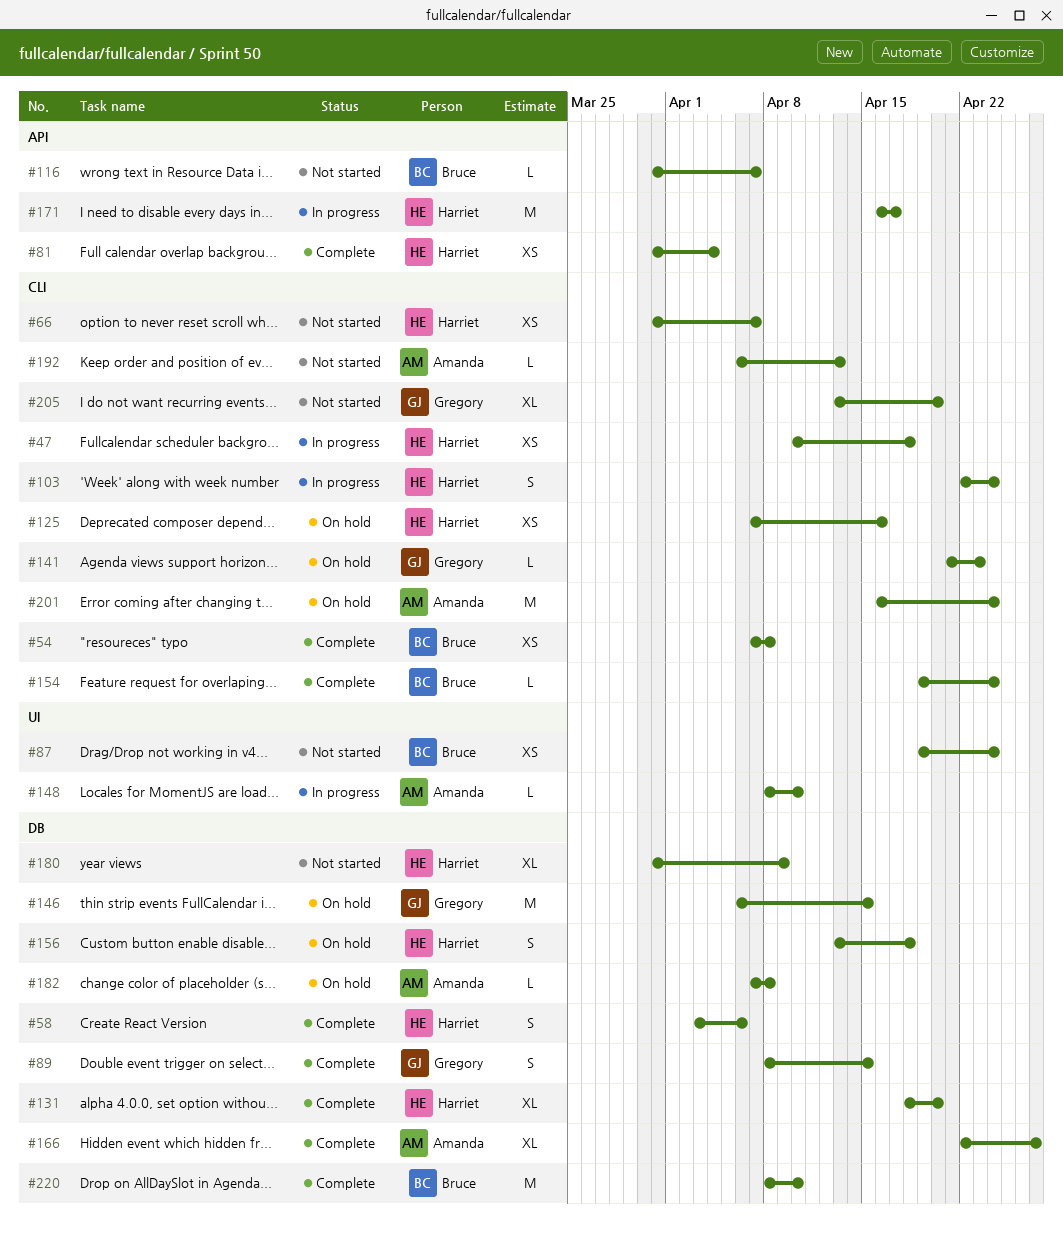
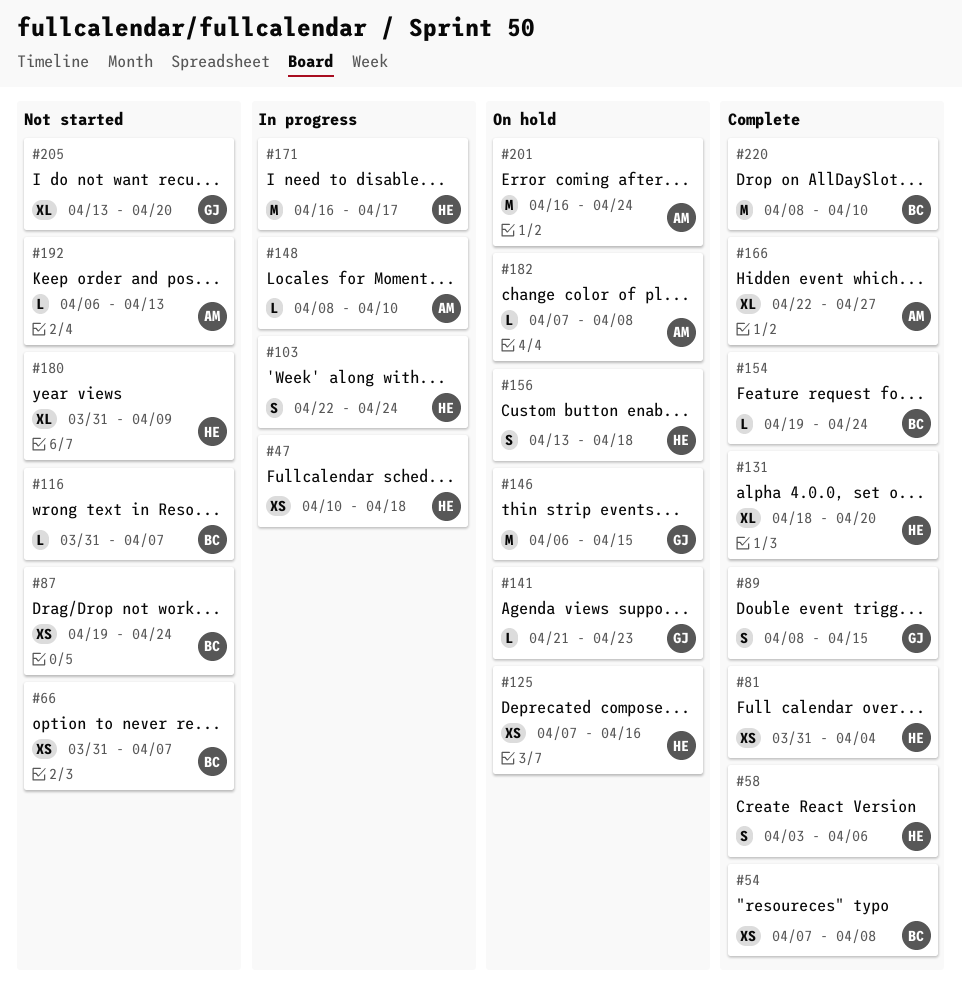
#66, owner: Harriet -> Bruce

